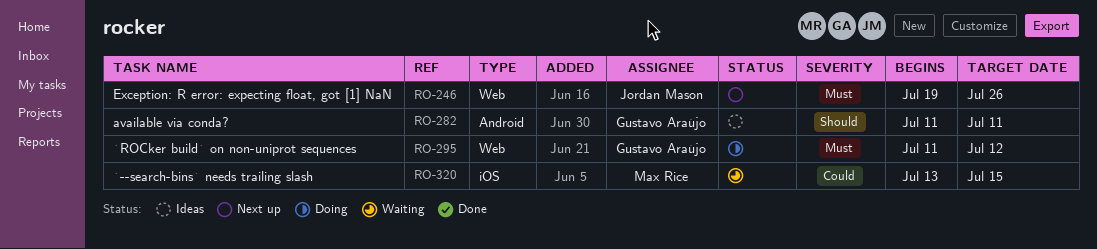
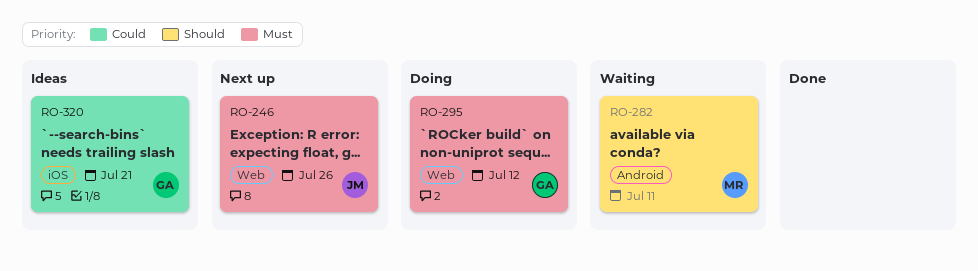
RO-282, status: Ideas -> Waiting
RO-282, owner: Gustavo Araújo -> Max Rice
RO-320, status: Waiting -> Ideas
RO-320, owner: Max Rice -> Gustavo Araújo
RO-320, due: Jul 15 -> Jul 21

